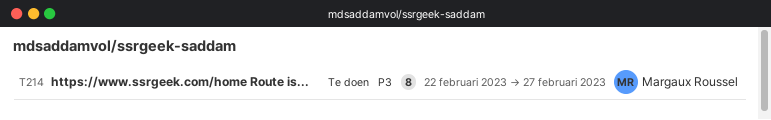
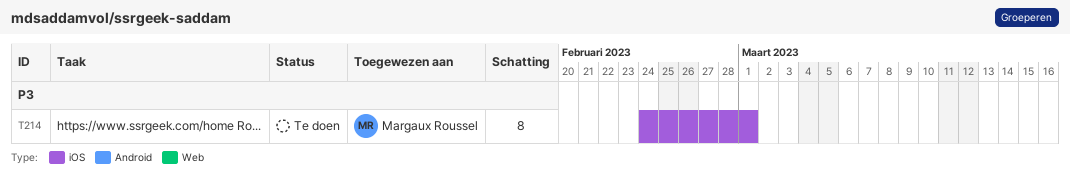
T214, start: Feb 22 -> Feb 24
T214, due: Feb 27 -> Mar 1

